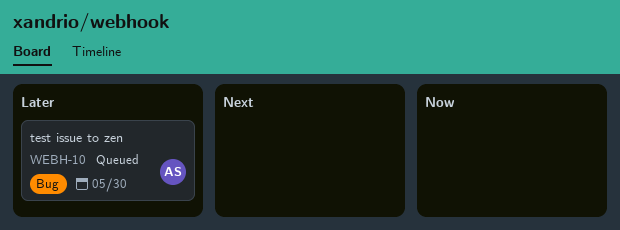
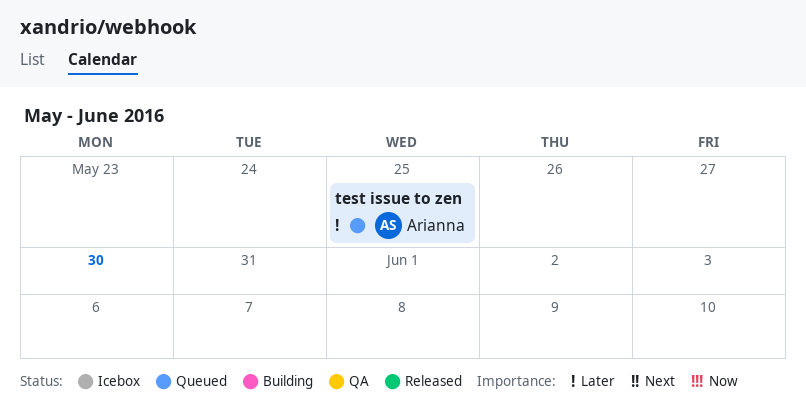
test issue to zen, due: May 30 -> May 25

